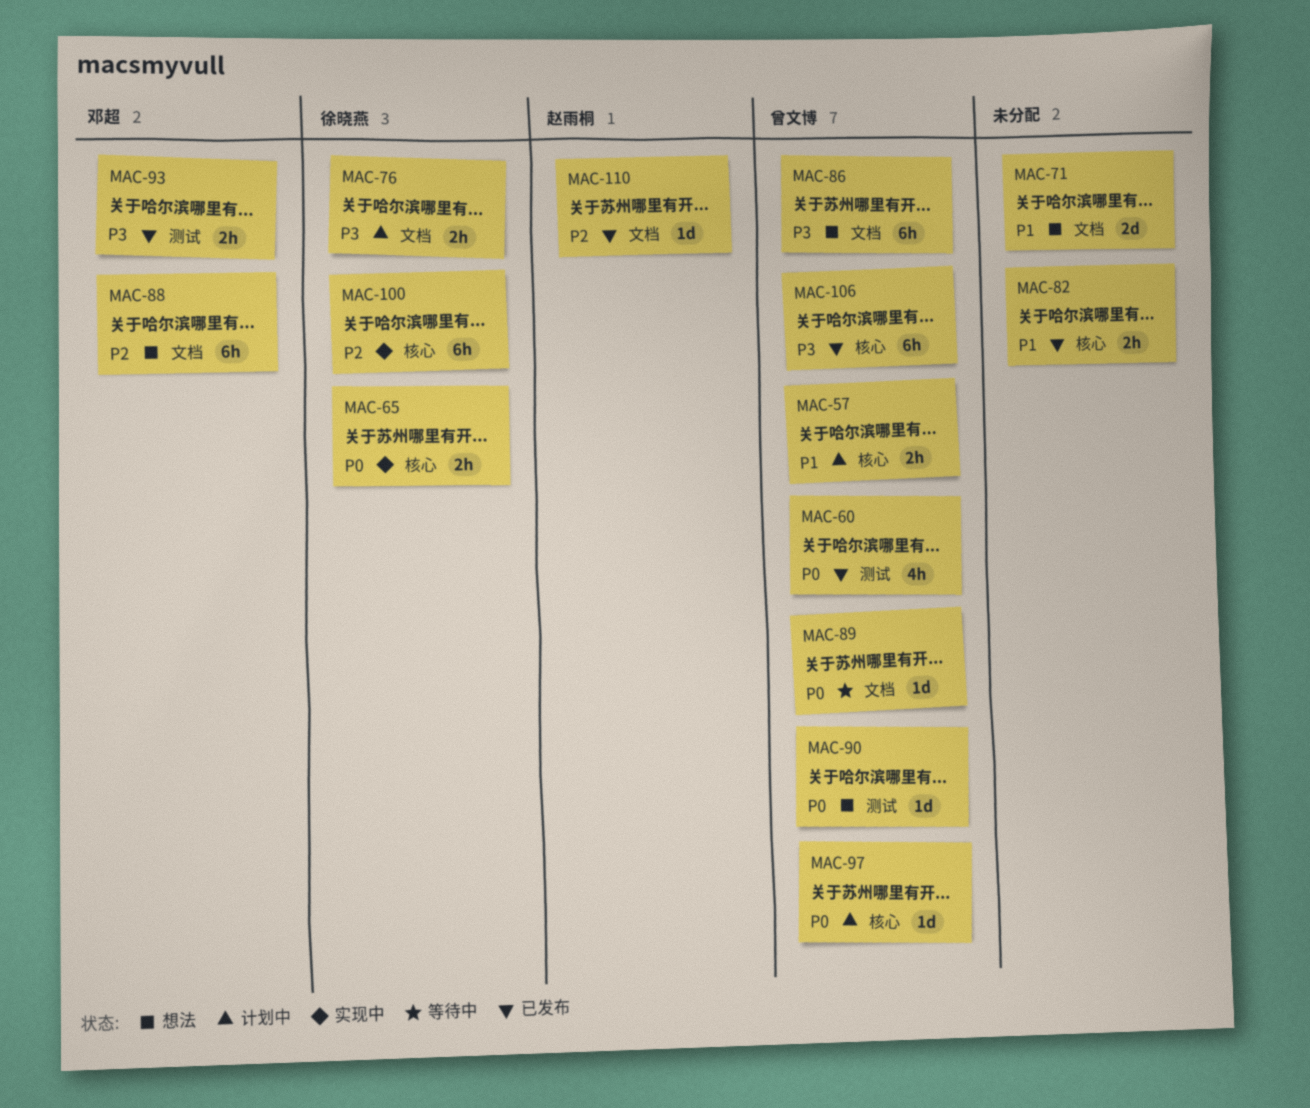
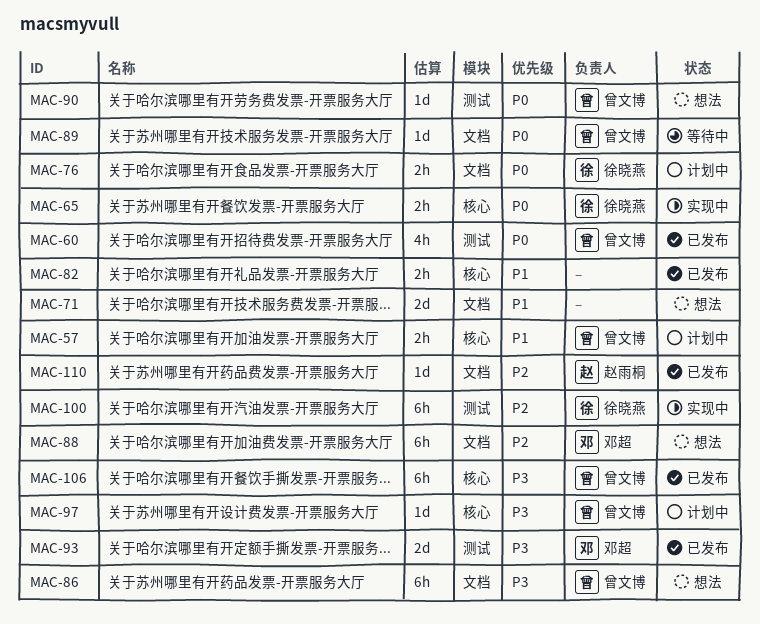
MAC-76, priority: P3 -> P0
MAC-93, estimate: 2h -> 2d
MAC-97, priority: P0 -> P3
MAC-100, label: 核心 -> 测试

